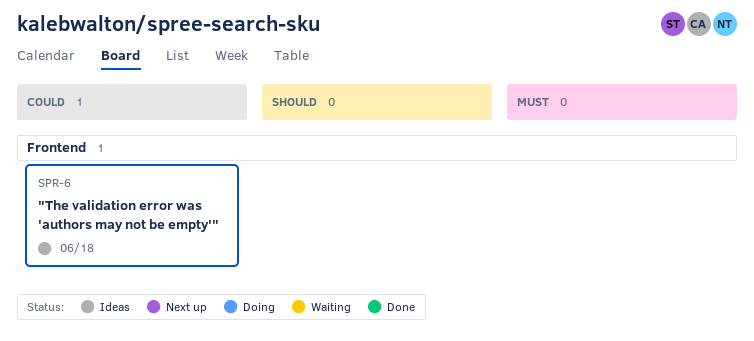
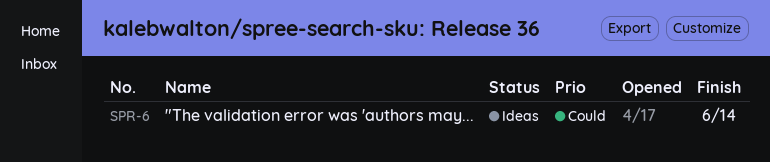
SPR-6, due: Jun 18 -> Jun 14

